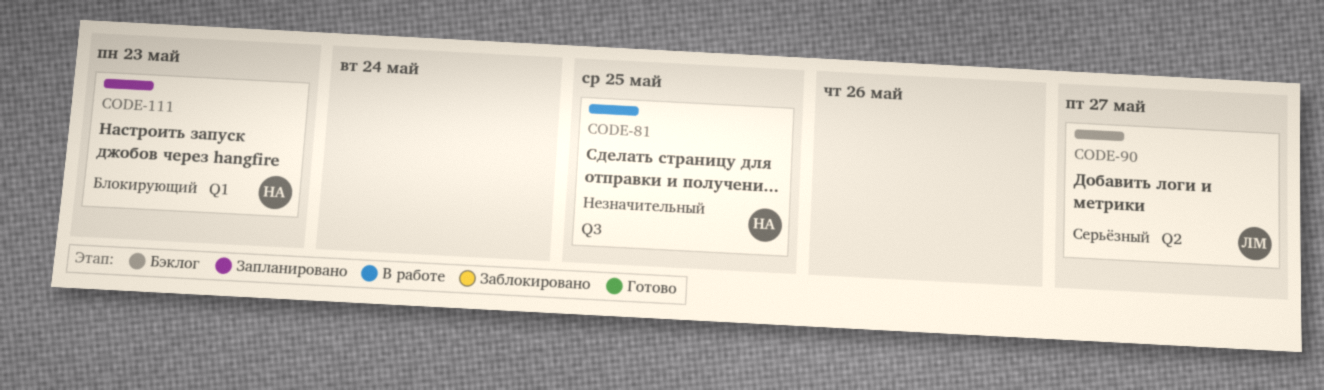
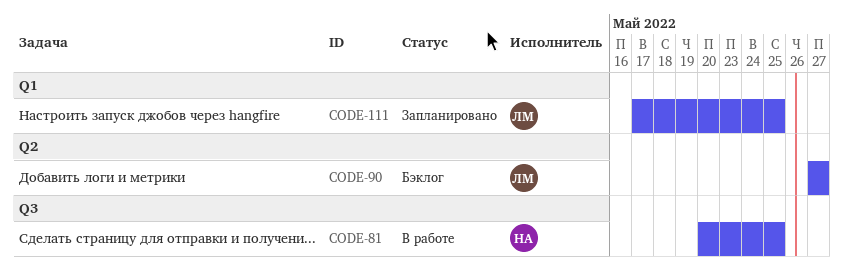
CODE-111, owner: НА -> ЛМ
CODE-111, due: May 23 -> May 25

